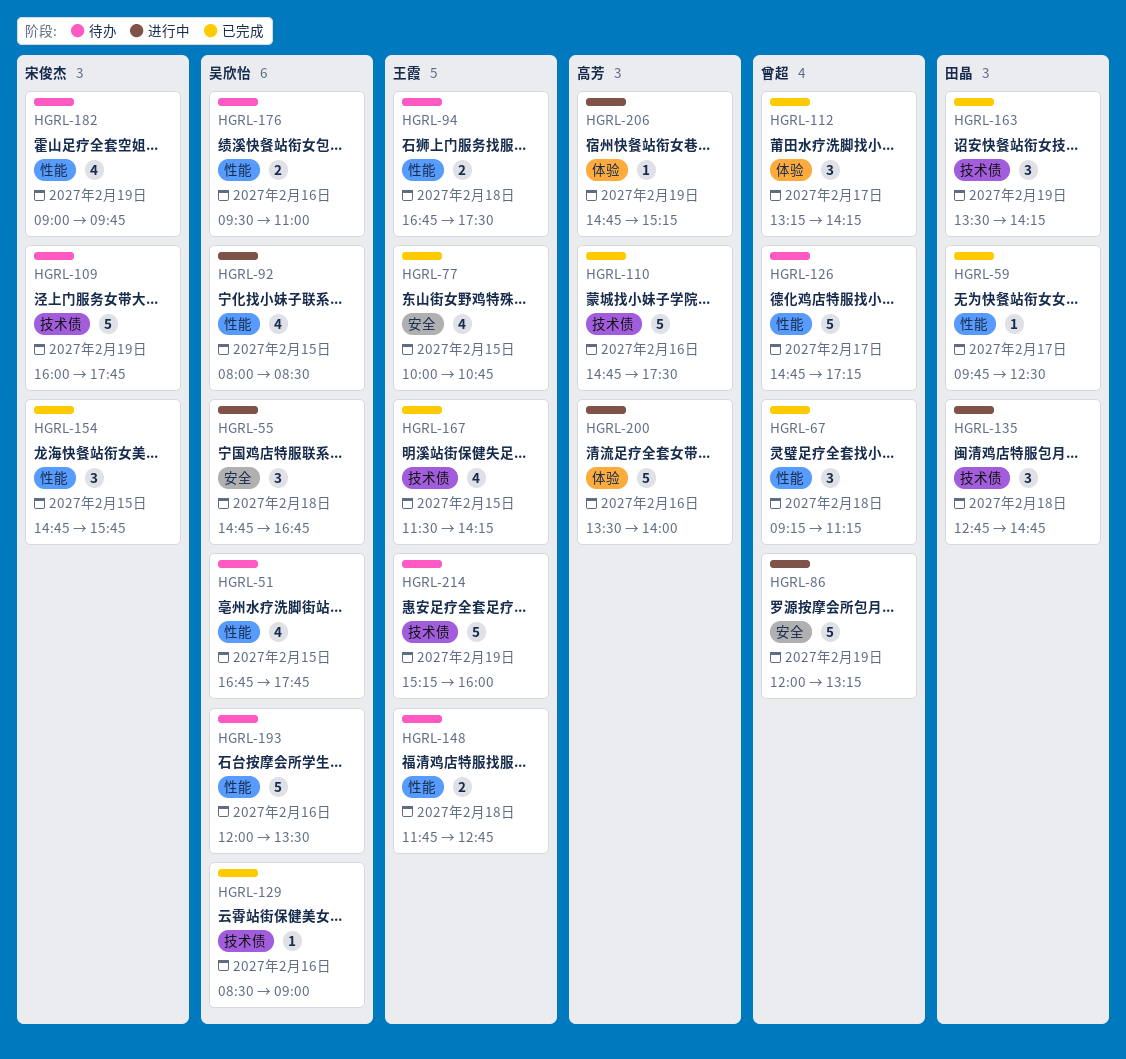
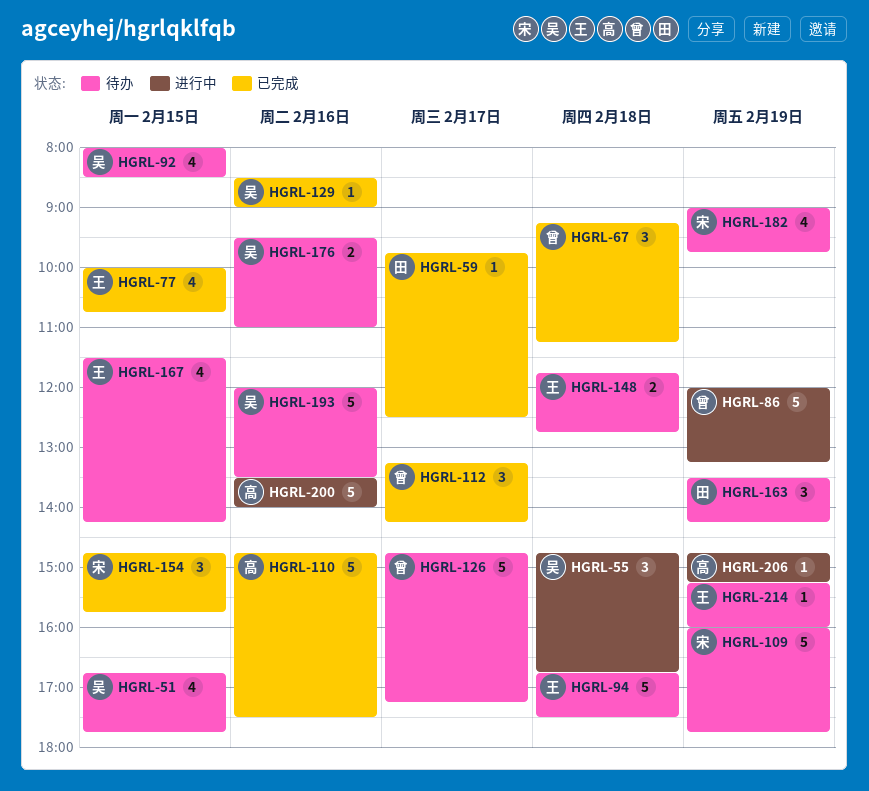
HGRL-92, status: 进行中 -> 待办
HGRL-94, estimate: 2 -> 5
HGRL-135: present -> none
HGRL-163, status: 已完成 -> 待办
HGRL-167, status: 已完成 -> 待办
HGRL-214, estimate: 5 -> 1

